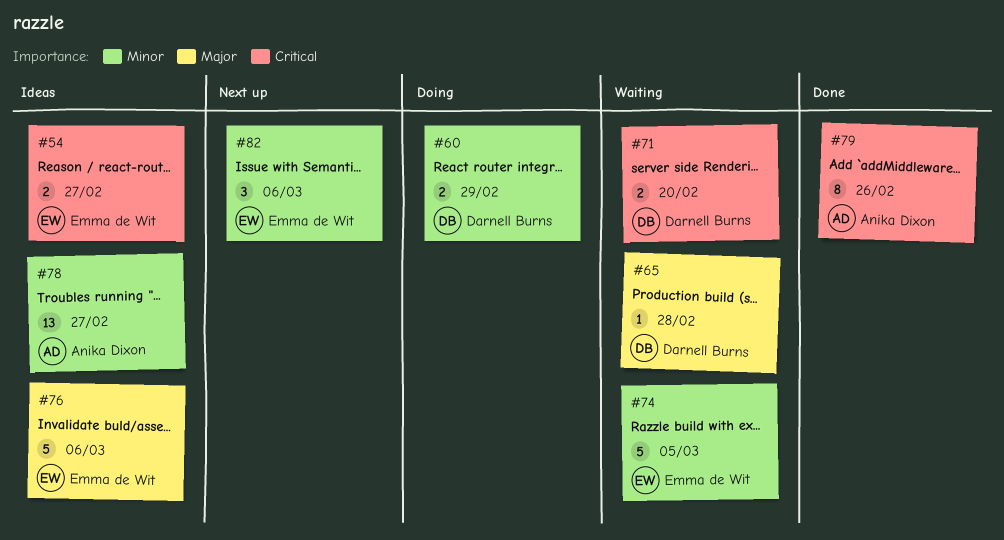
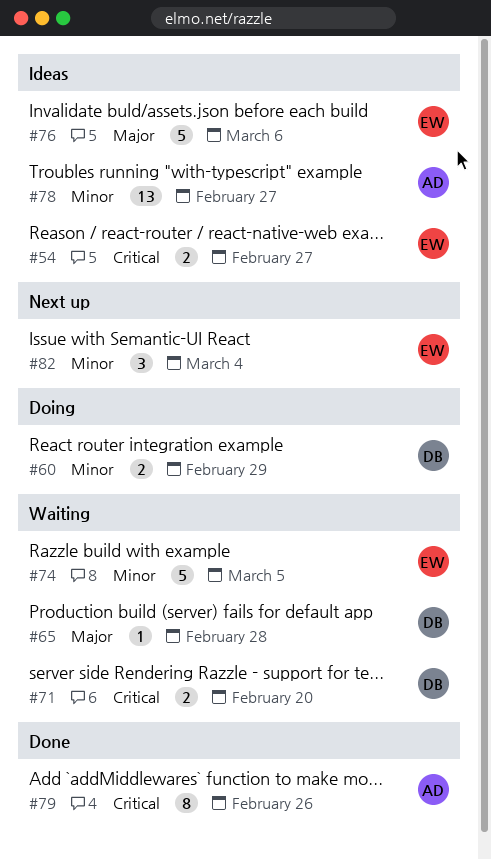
#82, due: Mar 6 -> Mar 4

